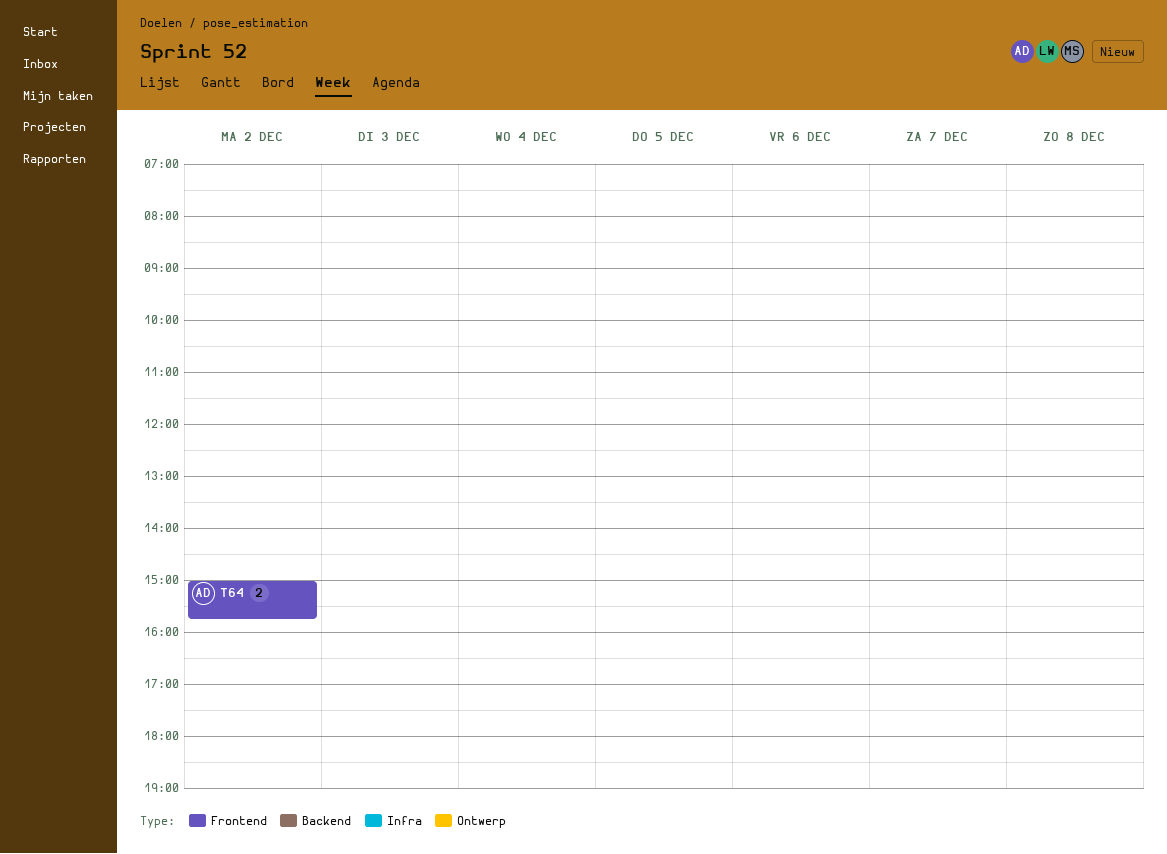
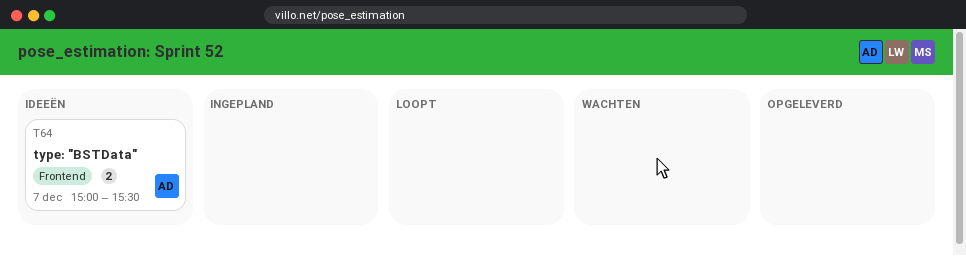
T64, day: Dec 2 -> Dec 7
T64, ends: 15:45 -> 15:30

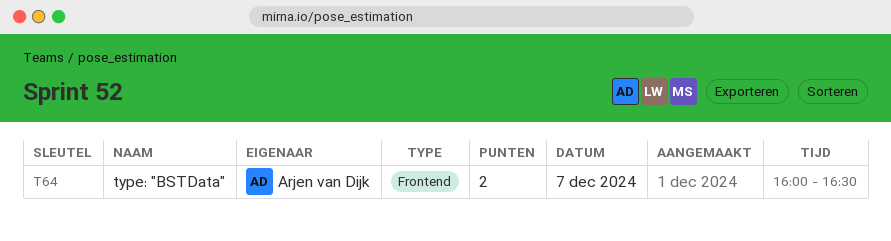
T64, begins: 15:00 -> 16:00
T64, ends: 15:30 -> 16:30

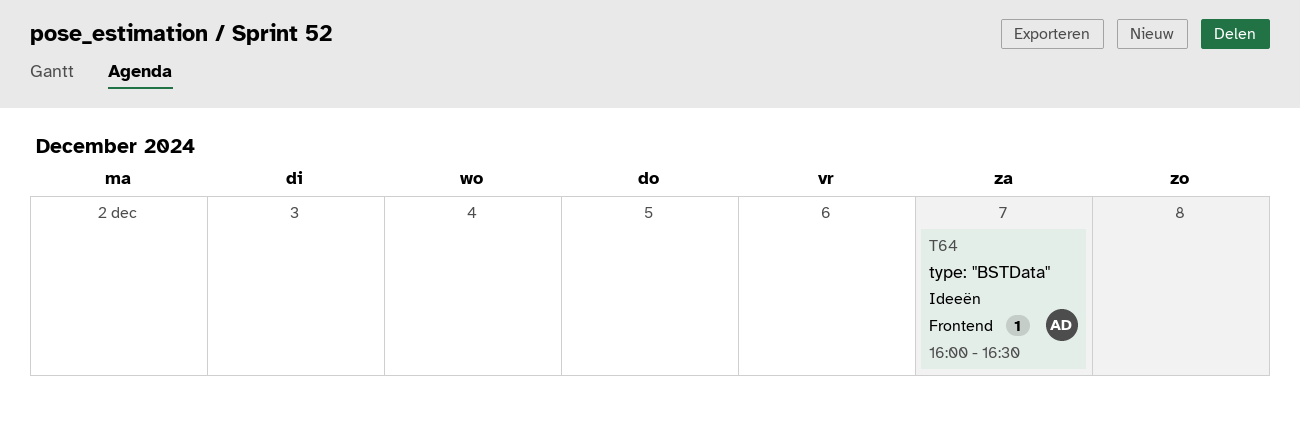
T64, estimate: 2 -> 1

